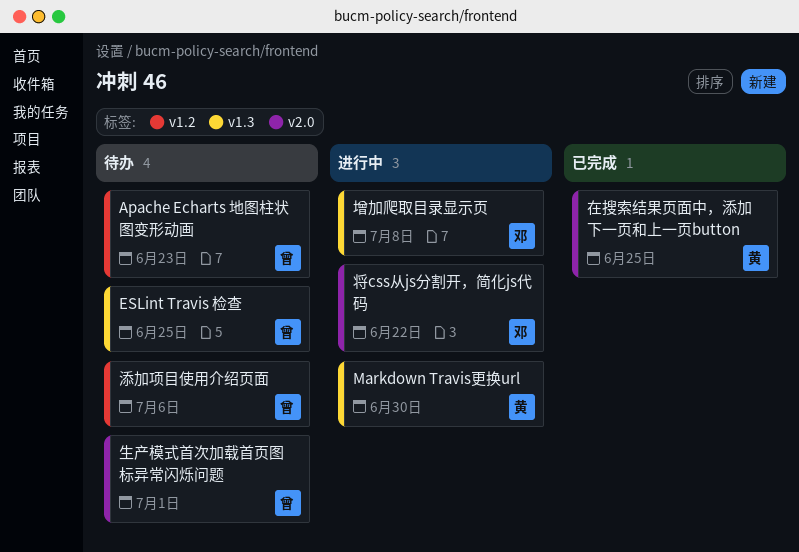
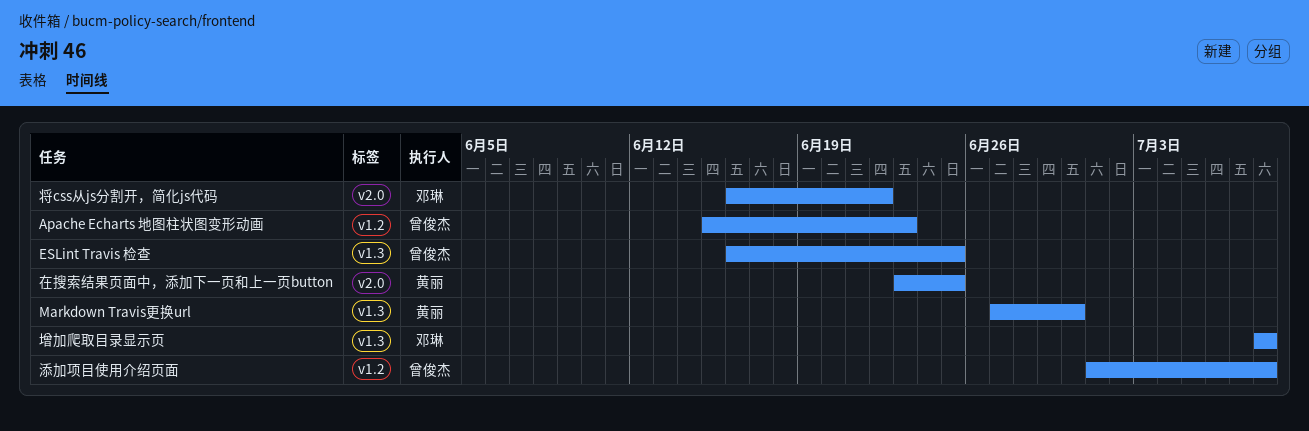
添加项目使用介绍页面, due: Jul 6 -> Jul 8
生产模式首次加载首页图标异常闪烁问题: present -> none

